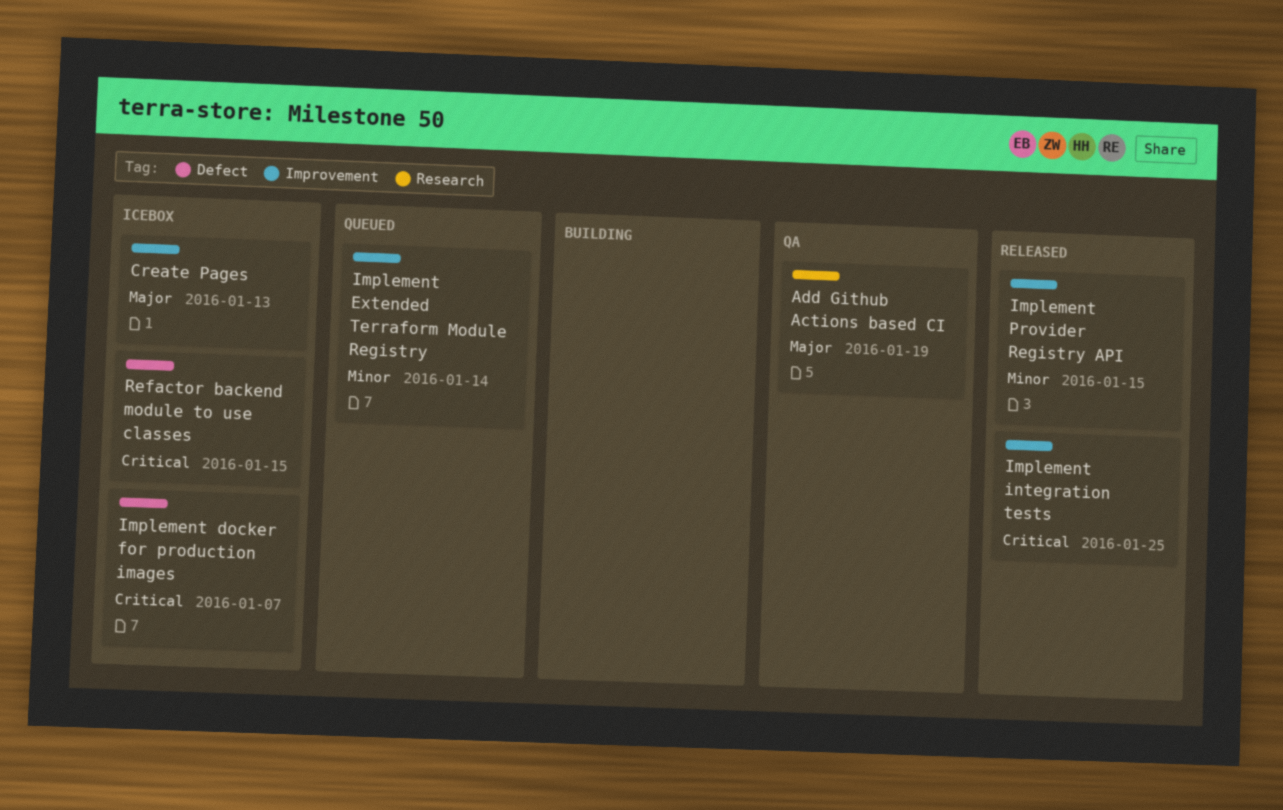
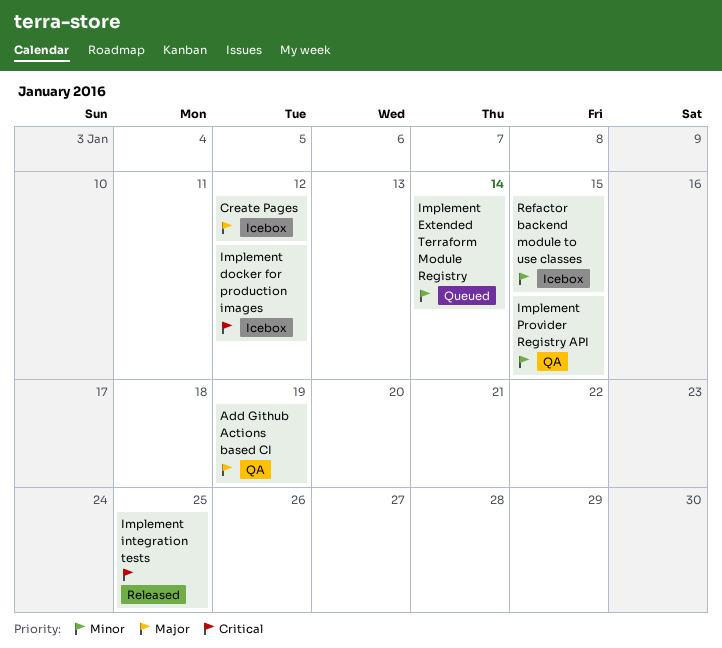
Create Pages, due: Jan 13 -> Jan 12
Implement docker for production images, due: Jan 7 -> Jan 12
Implement Provider Registry API, status: Released -> QA
Refactor backend module to use classes, priority: Critical -> Minor

